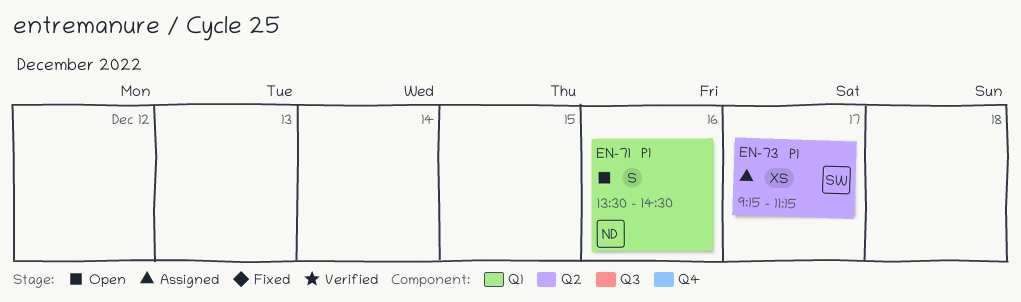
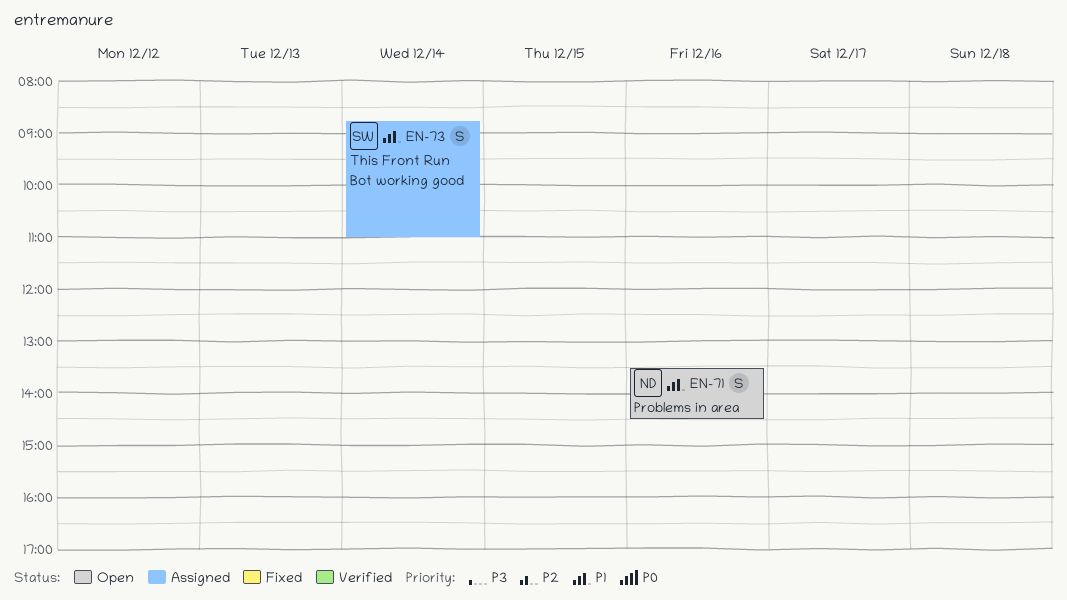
EN-73, estimate: XS -> S
EN-73, day: Dec 17 -> Dec 14
EN-73, begins: 09:15 -> 08:45
EN-73, ends: 11:15 -> 11:00

